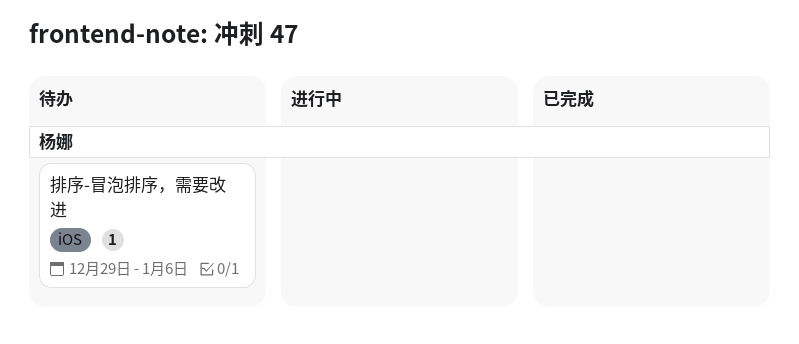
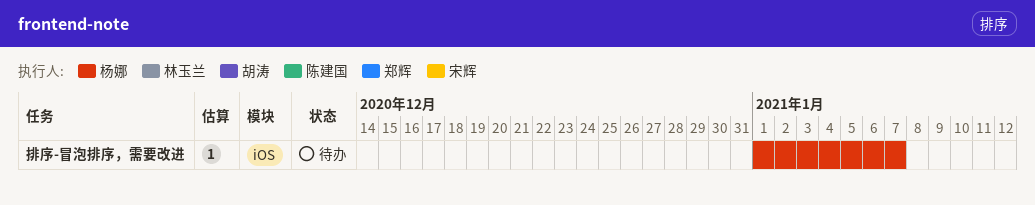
排序-冒泡排序，需要改进, start: Dec 29 -> Jan 1
排序-冒泡排序，需要改进, due: Jan 6 -> Jan 7

